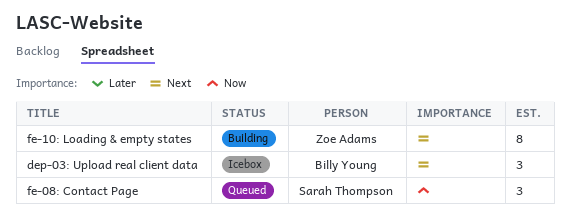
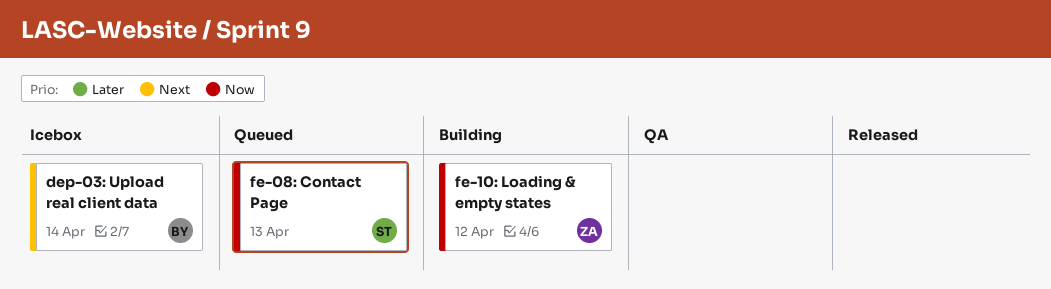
fe-10: Loading & empty states, priority: Next -> Now

